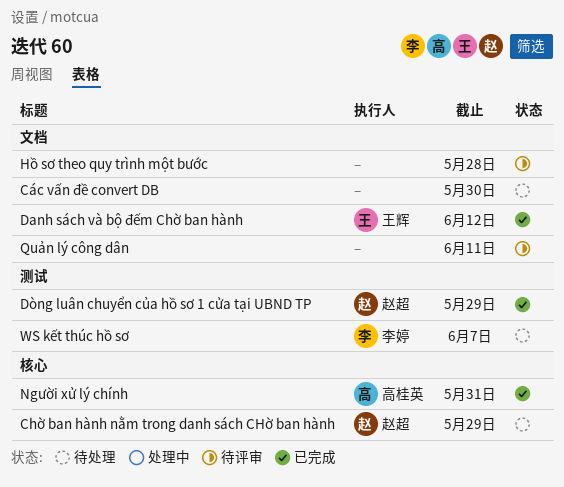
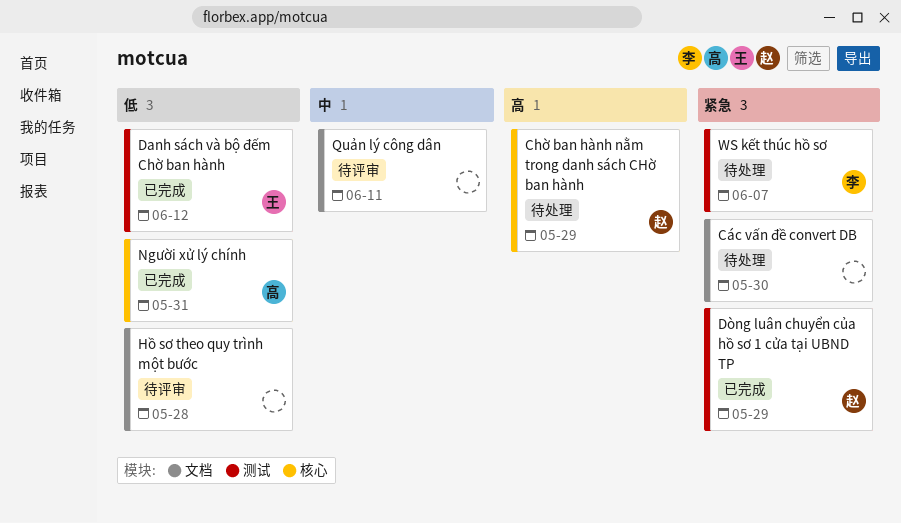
Danh sách và bộ đếm Chờ ban hành, label: 文档 -> 测试

